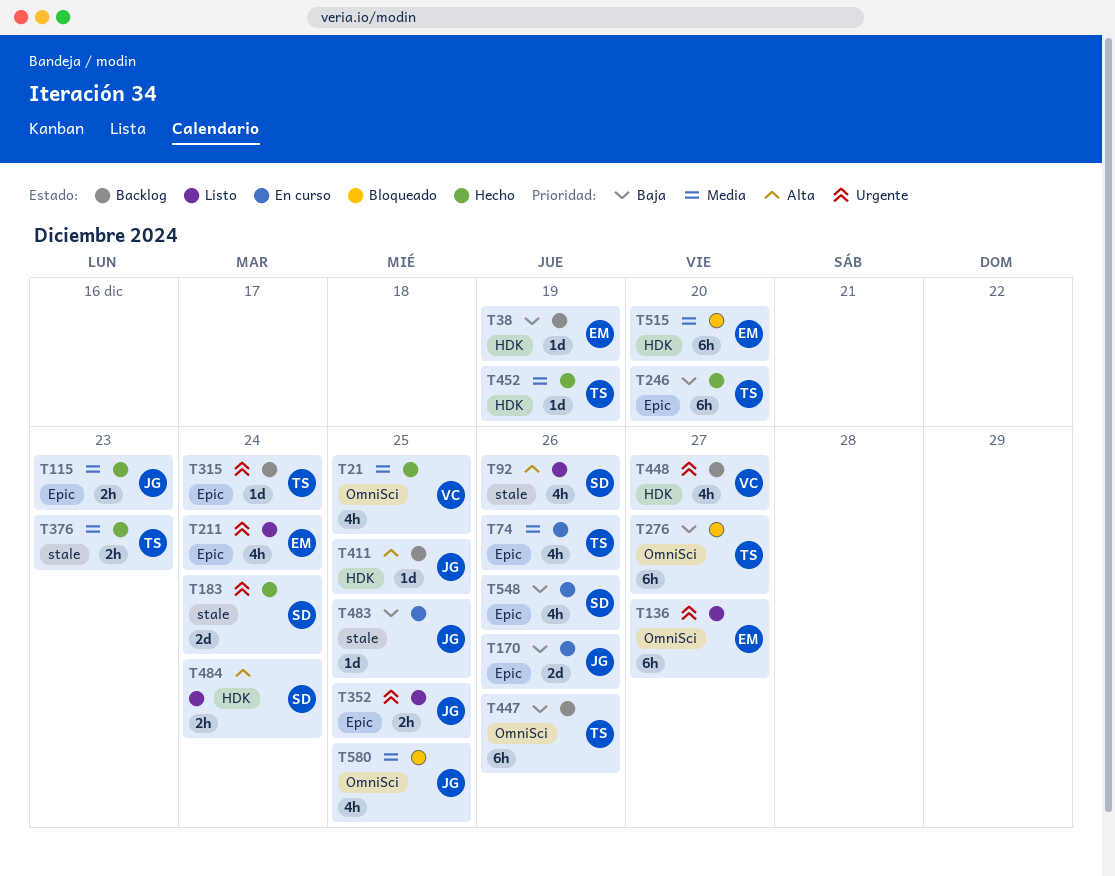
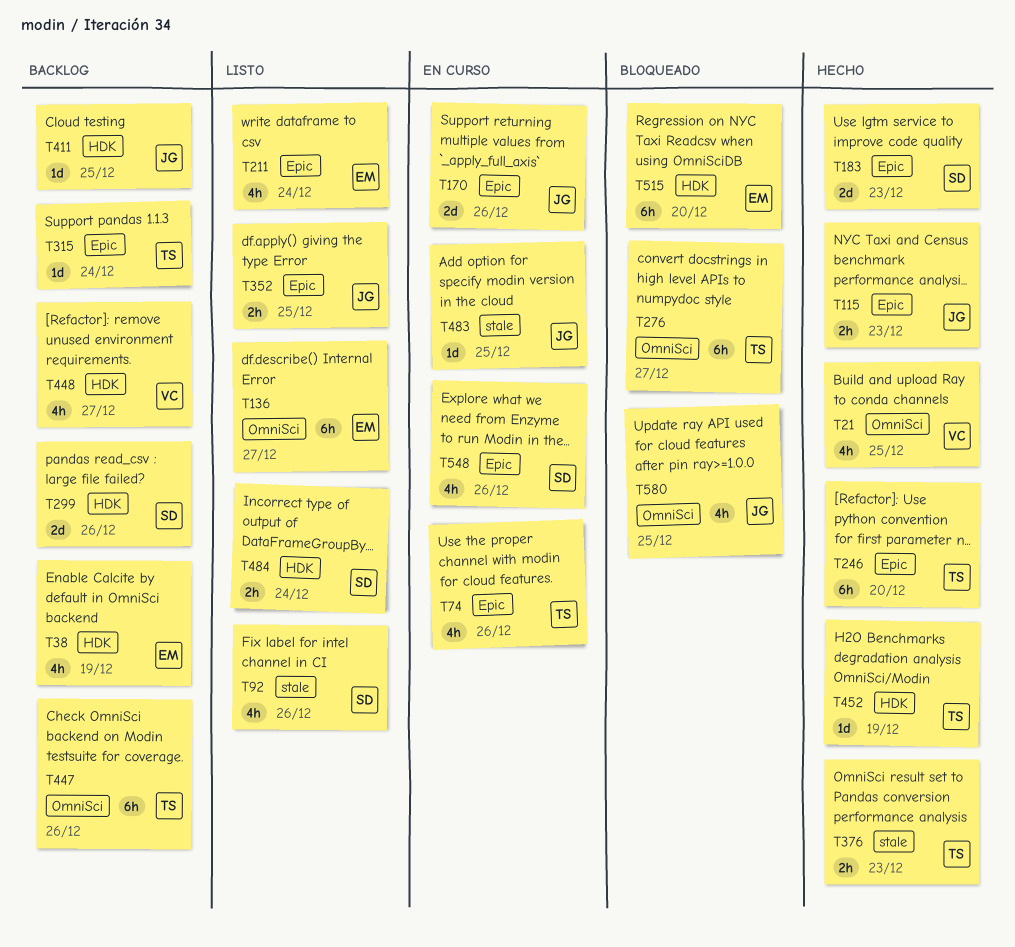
T38, estimate: 1d -> 4h
T183, label: stale -> Epic
T183, due: Dec 24 -> Dec 23
T299: none -> present

